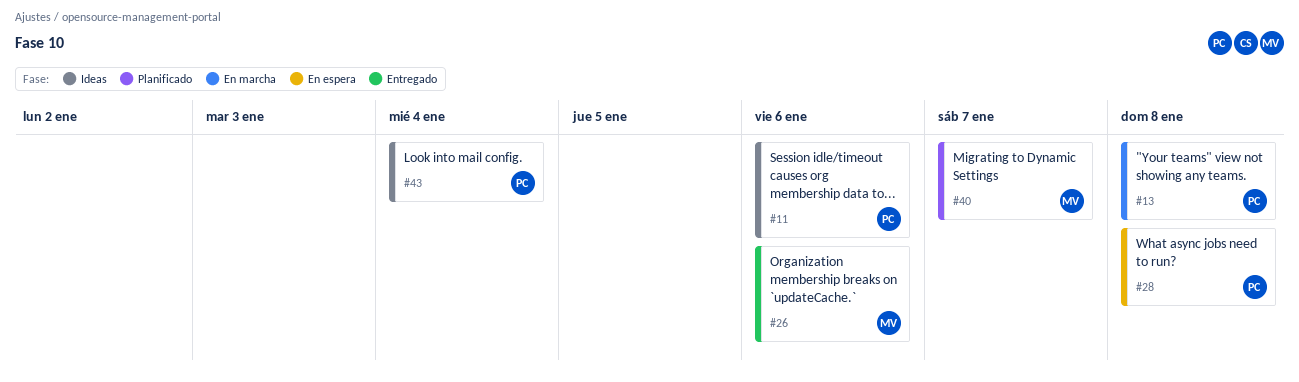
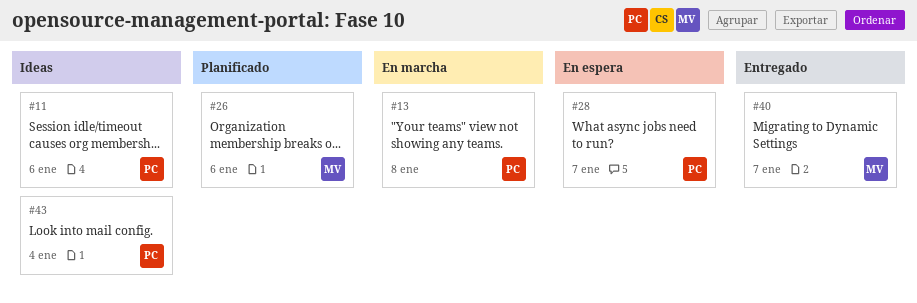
#26, status: Entregado -> Planificado
#28, due: Jan 8 -> Jan 7
#40, status: Planificado -> Entregado

